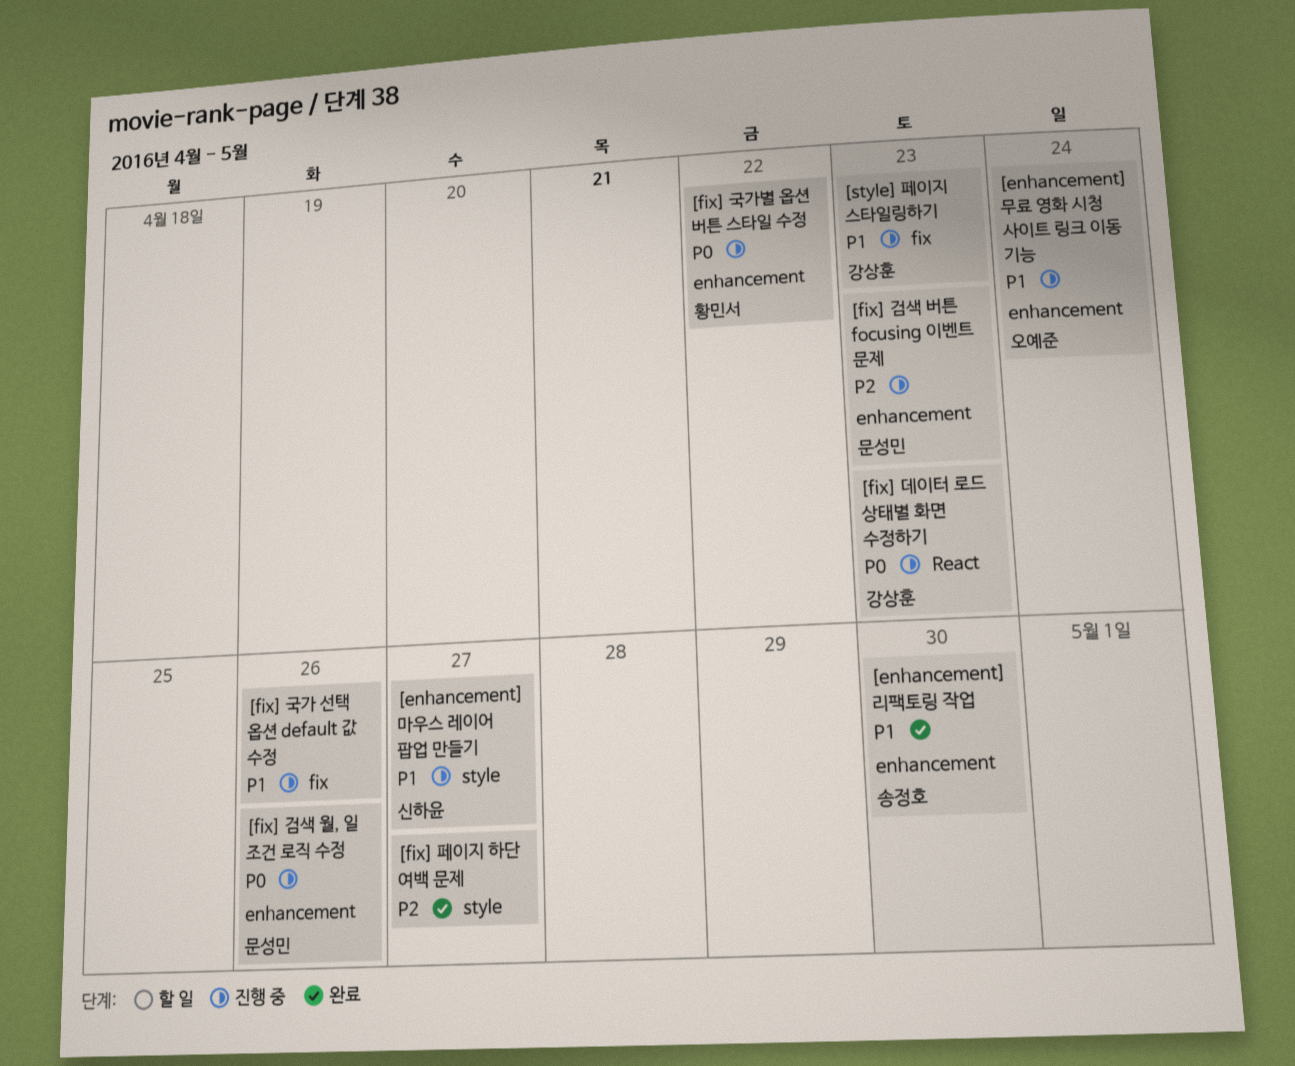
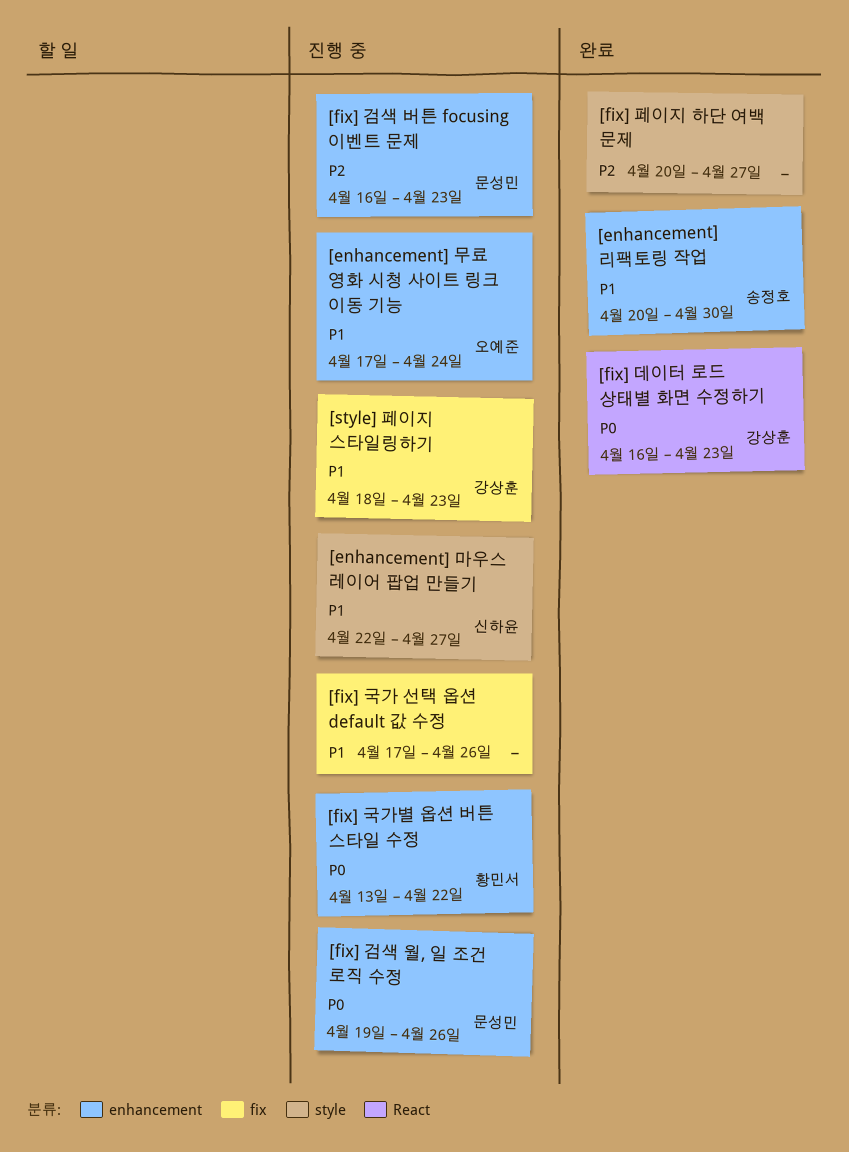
[fix] 데이터 로드 상태별 화면 수정하기, status: 진행 중 -> 완료

